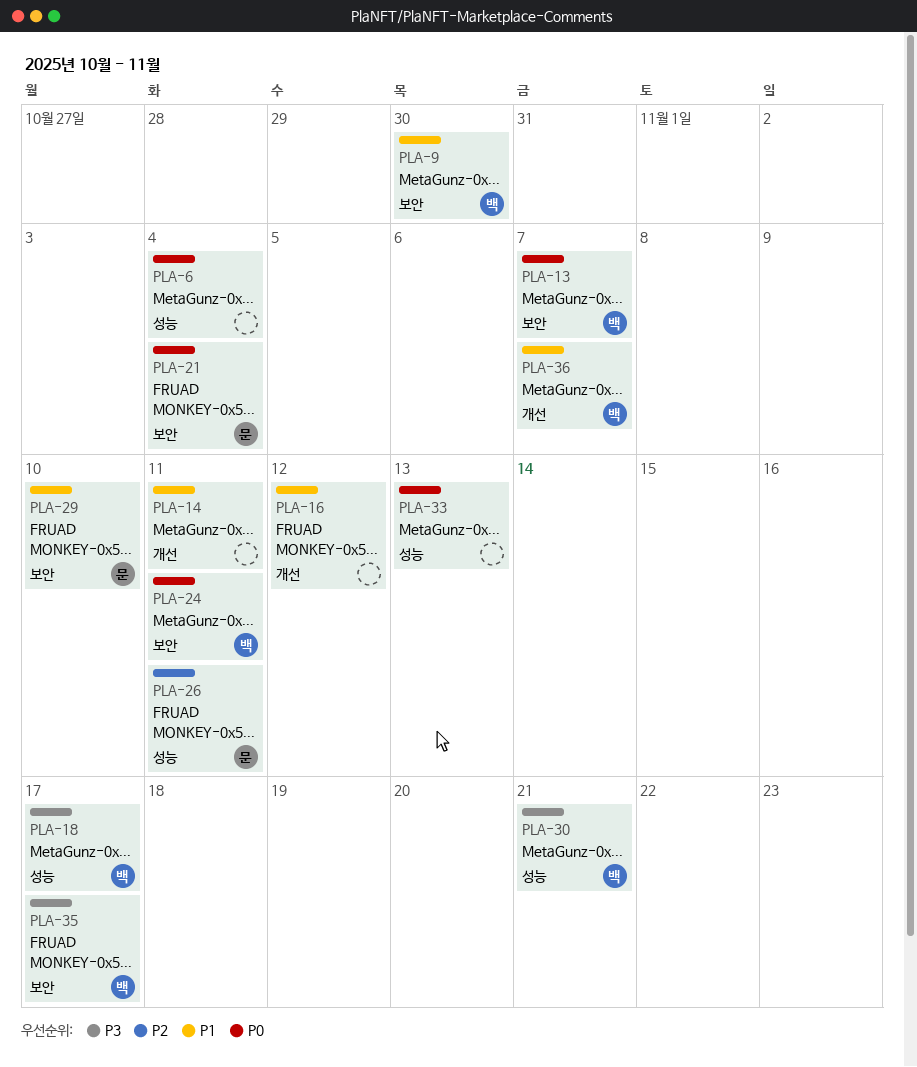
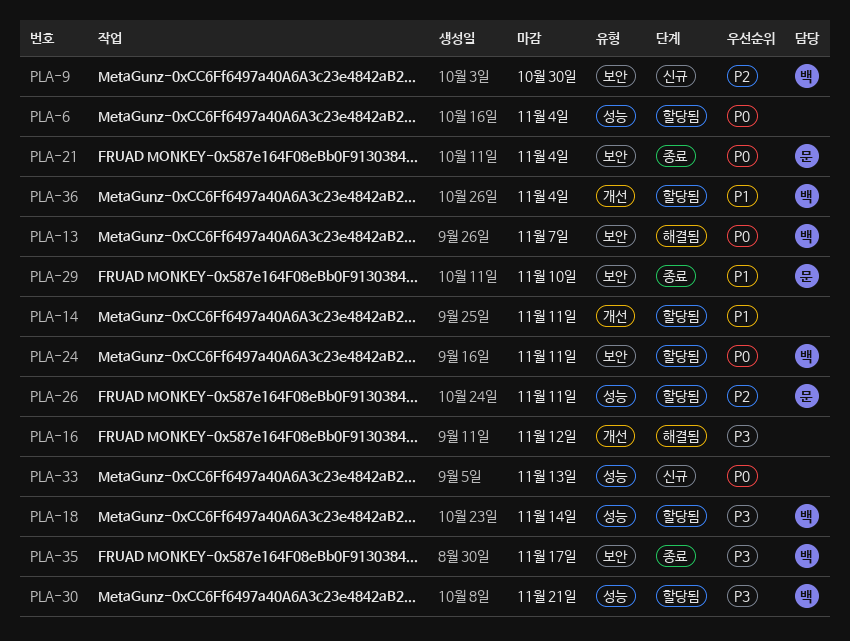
PLA-9, priority: P1 -> P2
PLA-16, priority: P1 -> P3
PLA-18, due: Nov 17 -> Nov 14
PLA-36, due: Nov 7 -> Nov 4

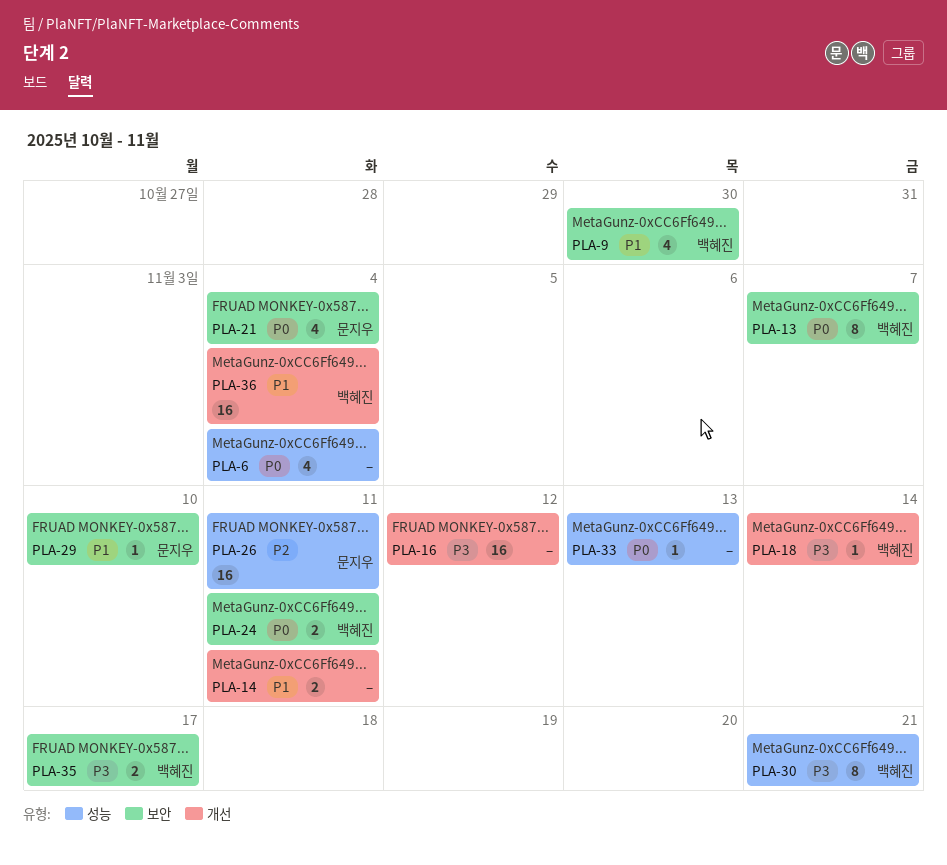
PLA-9, priority: P2 -> P1
PLA-18, label: 성능 -> 개선

